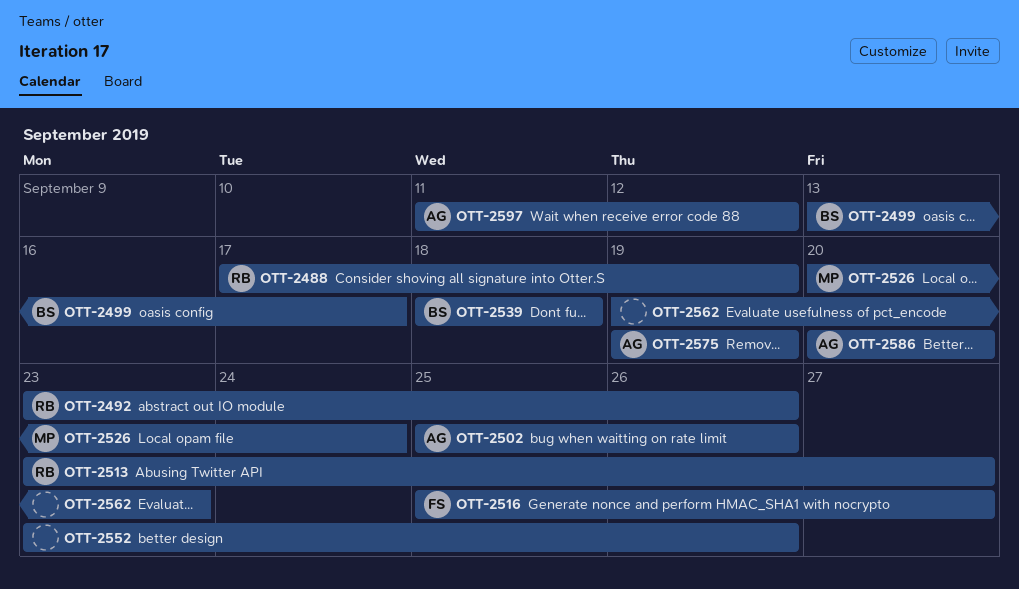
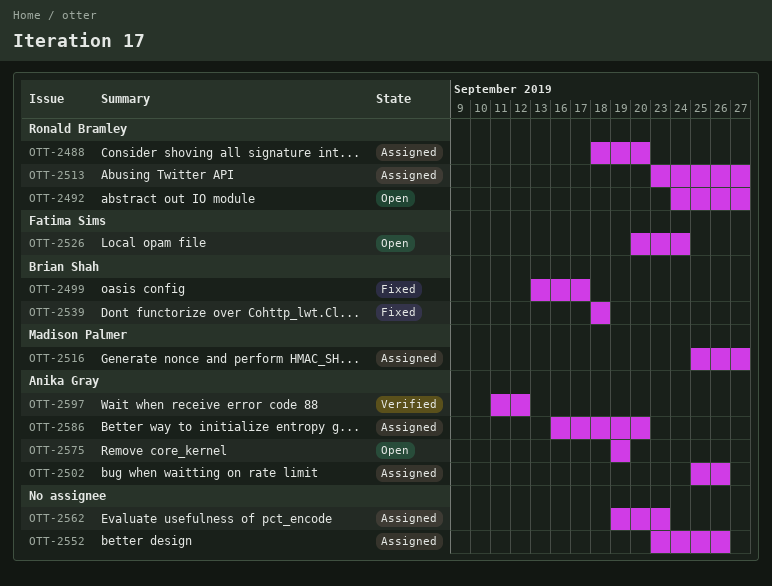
OTT-2488, start: Sep 17 -> Sep 18
OTT-2488, due: Sep 19 -> Sep 20
OTT-2492, start: Sep 23 -> Sep 24
OTT-2492, due: Sep 26 -> Sep 27
OTT-2516, owner: Fatima Sims -> Madison Palmer
OTT-2526, owner: Madison Palmer -> Fatima Sims
OTT-2586, start: Sep 20 -> Sep 16

